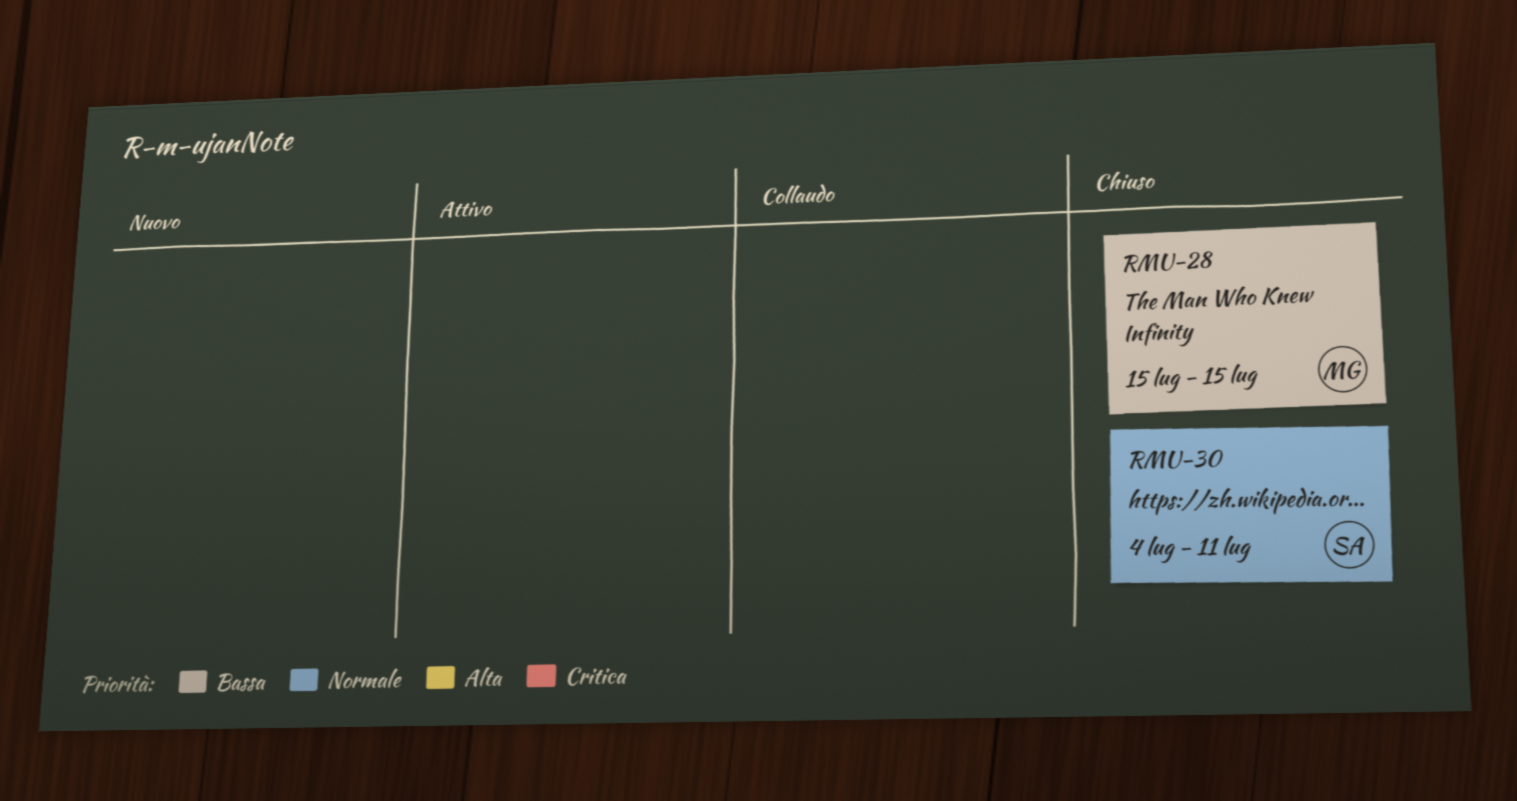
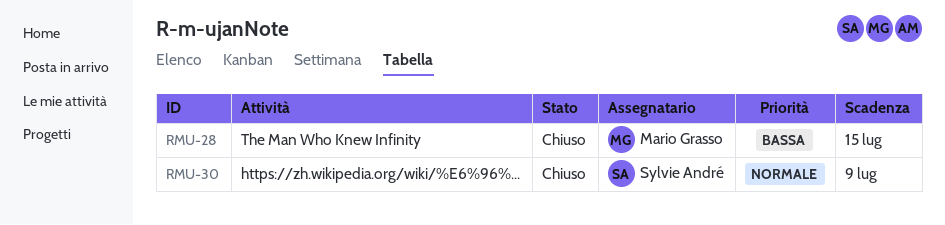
RMU-30, due: Jul 11 -> Jul 9

